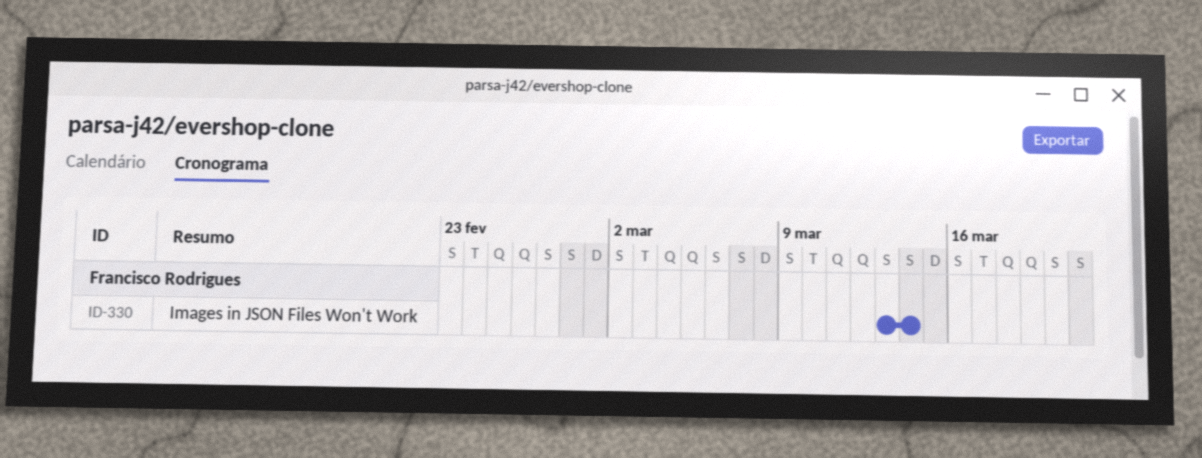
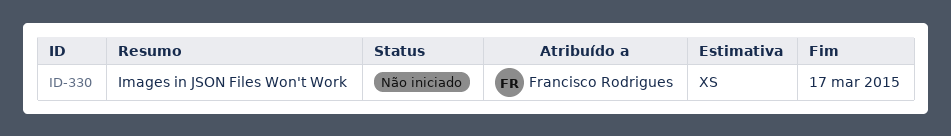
ID-330, due: Mar 14 -> Mar 17

